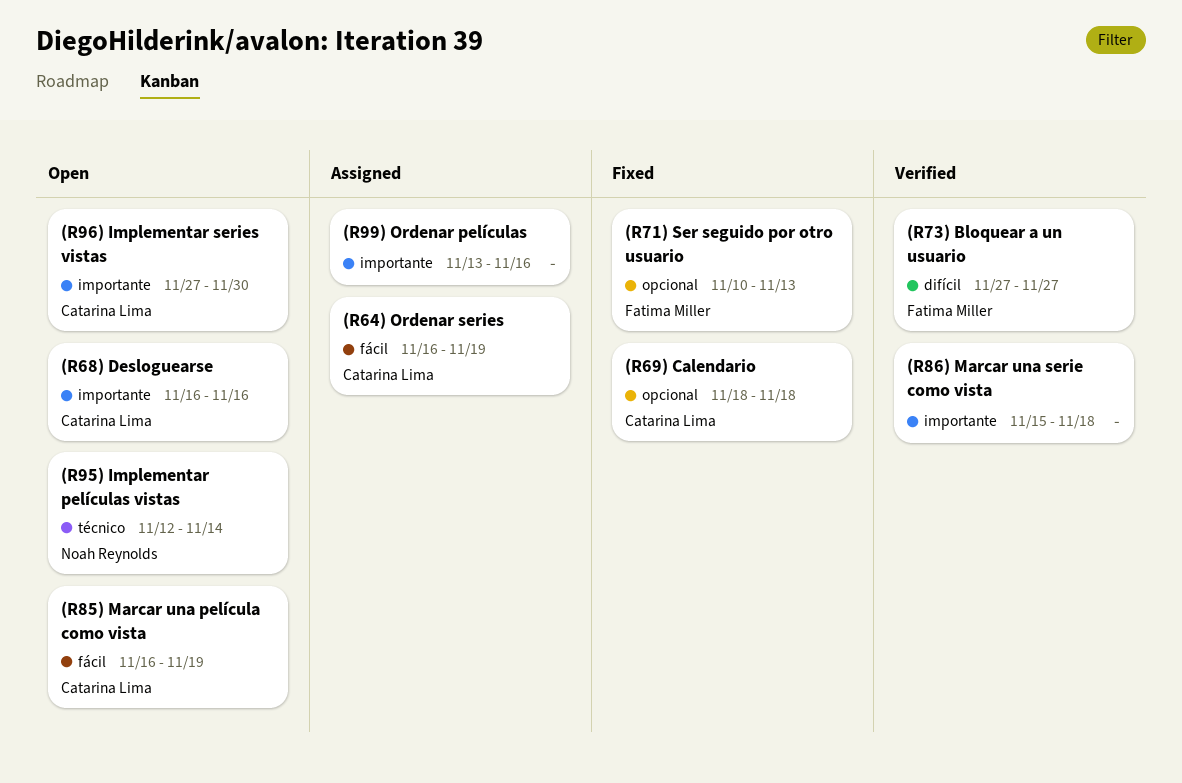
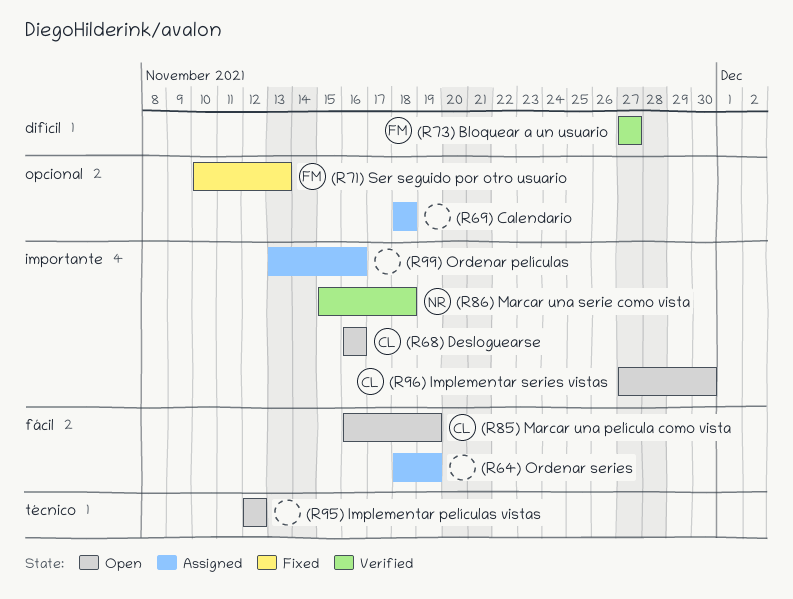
(R64) Ordenar series, owner: Catarina Lima -> none
(R64) Ordenar series, start: Nov 16 -> Nov 18
(R69) Calendario, status: Fixed -> Assigned
(R69) Calendario, owner: Catarina Lima -> none
(R86) Marcar una serie como vista, owner: none -> Noah Reynolds
(R95) Implementar películas vistas, owner: Noah Reynolds -> none
(R95) Implementar películas vistas, due: Nov 14 -> Nov 12

